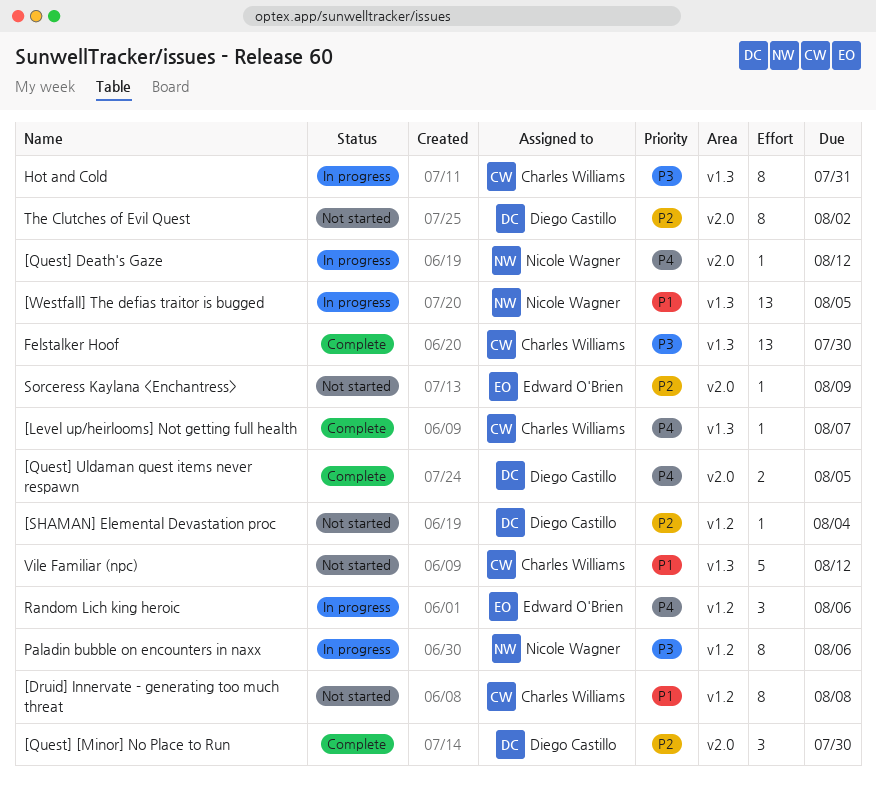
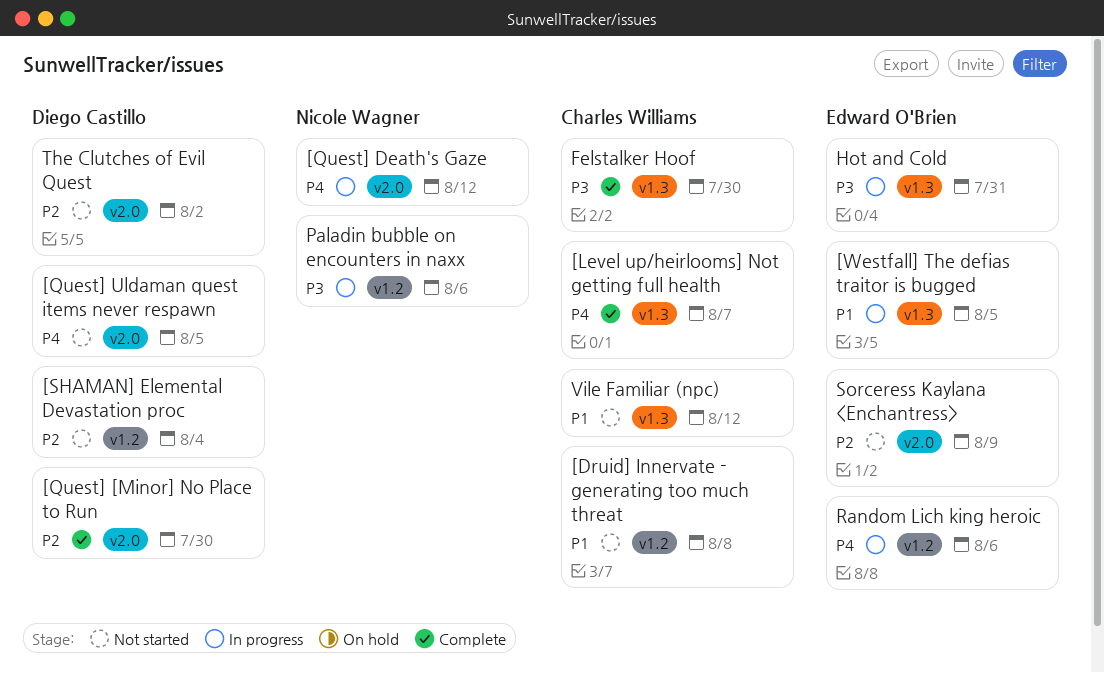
[Quest] Uldaman quest items never respawn, status: Complete -> Not started
[Westfall] The defias traitor is bugged, owner: Nicole Wagner -> Edward O'Brien
Hot and Cold, owner: Charles Williams -> Edward O'Brien

